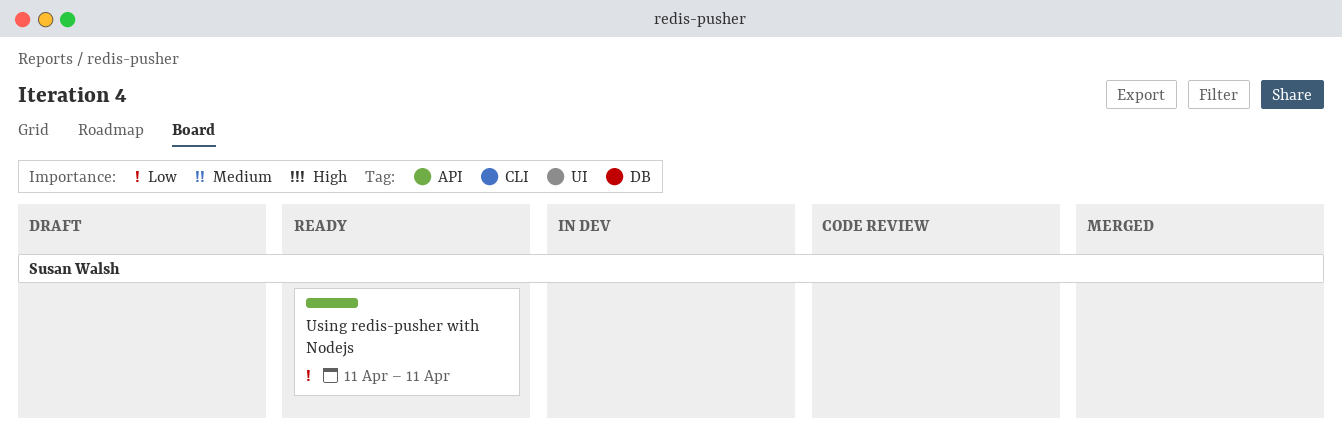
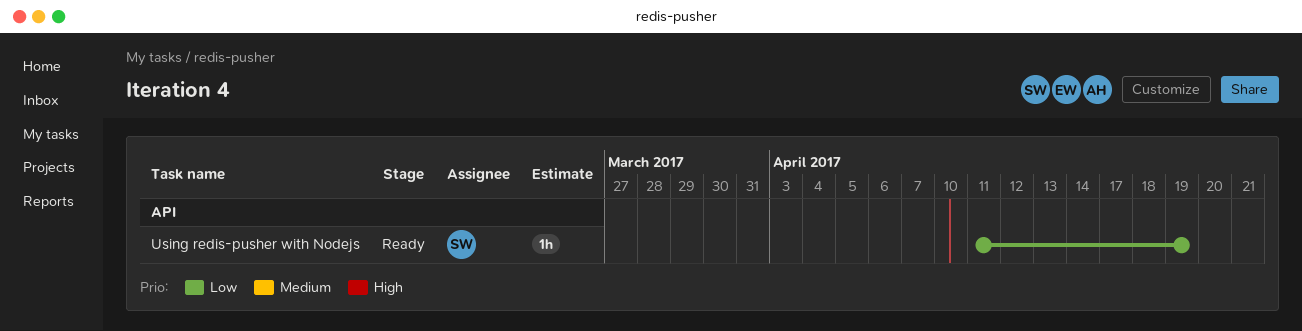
Using redis-pusher with Nodejs, due: Apr 11 -> Apr 19

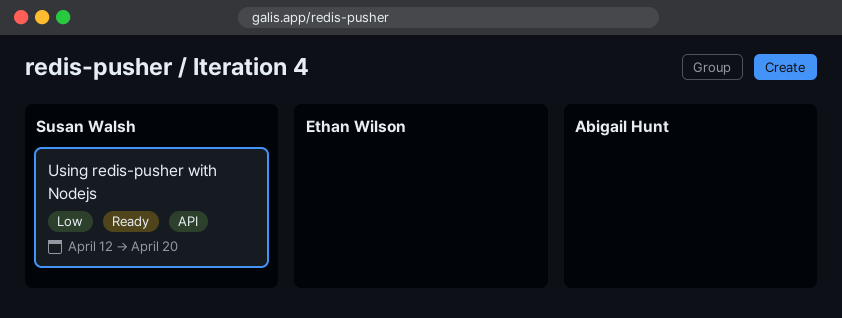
Using redis-pusher with Nodejs, start: Apr 11 -> Apr 12
Using redis-pusher with Nodejs, due: Apr 19 -> Apr 20

